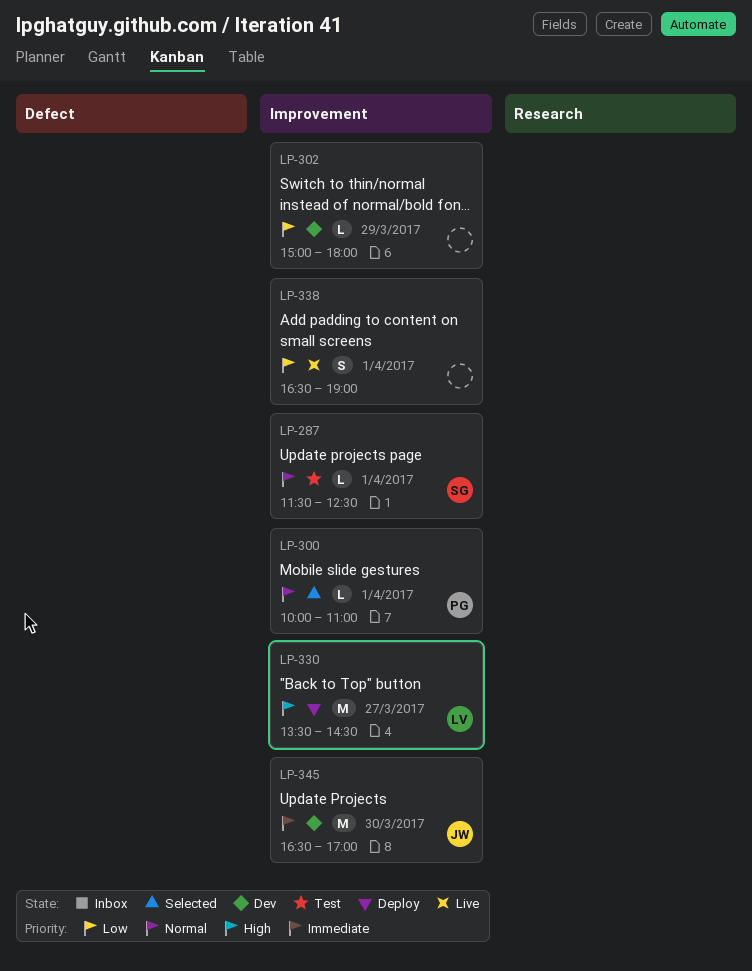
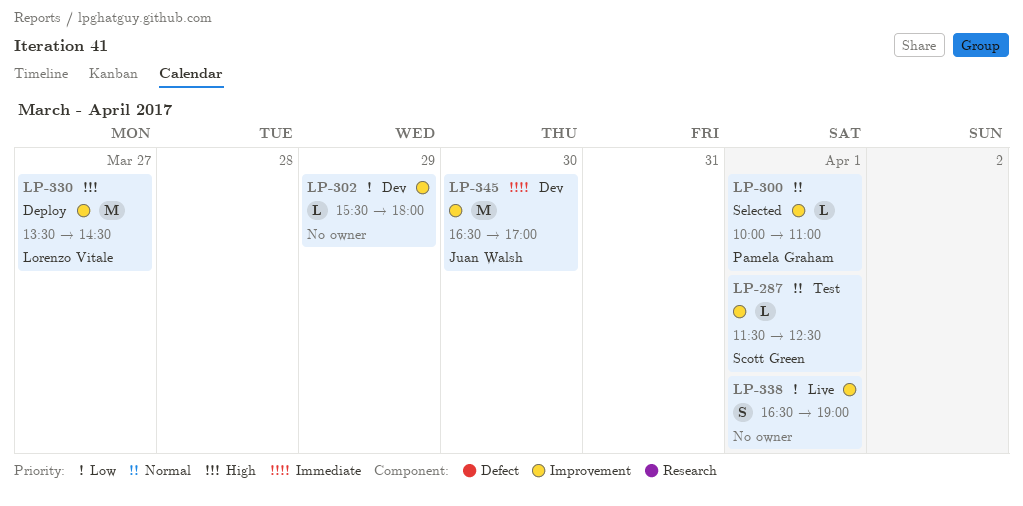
LP-302, begins: 15:00 -> 15:30

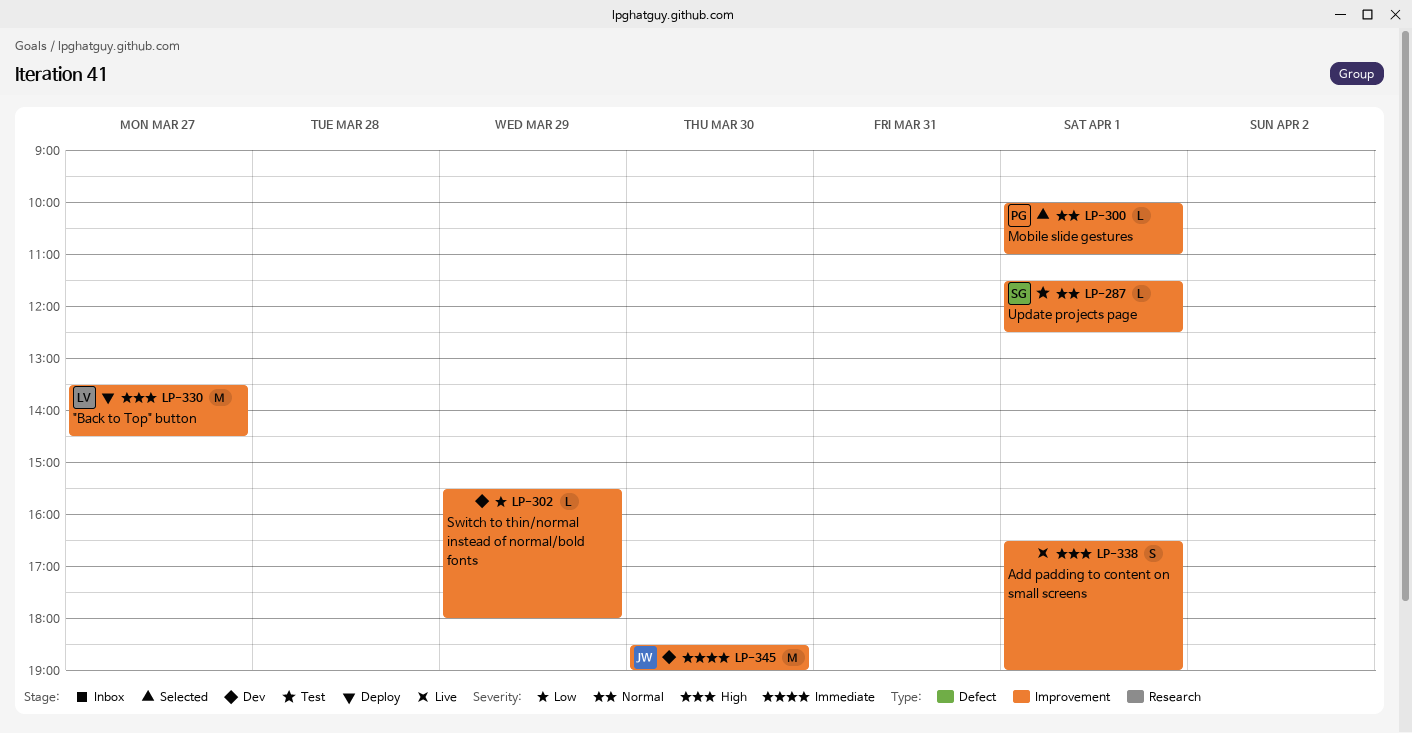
LP-338, priority: Low -> High
LP-345, begins: 16:30 -> 18:30
LP-345, ends: 17:00 -> 19:00

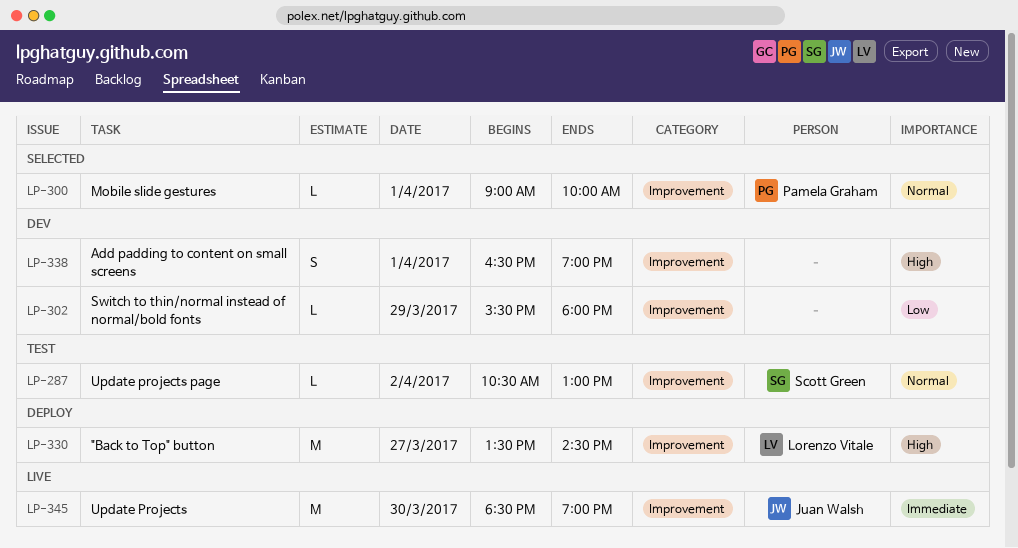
LP-287, day: Apr 1 -> Apr 2
LP-287, begins: 11:30 -> 10:30
LP-287, ends: 12:30 -> 13:00
LP-300, begins: 10:00 -> 09:00
LP-300, ends: 11:00 -> 10:00
LP-338, status: Live -> Dev
LP-345, status: Dev -> Live

